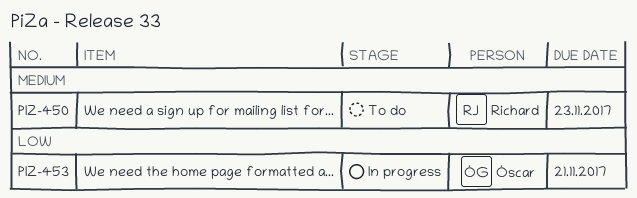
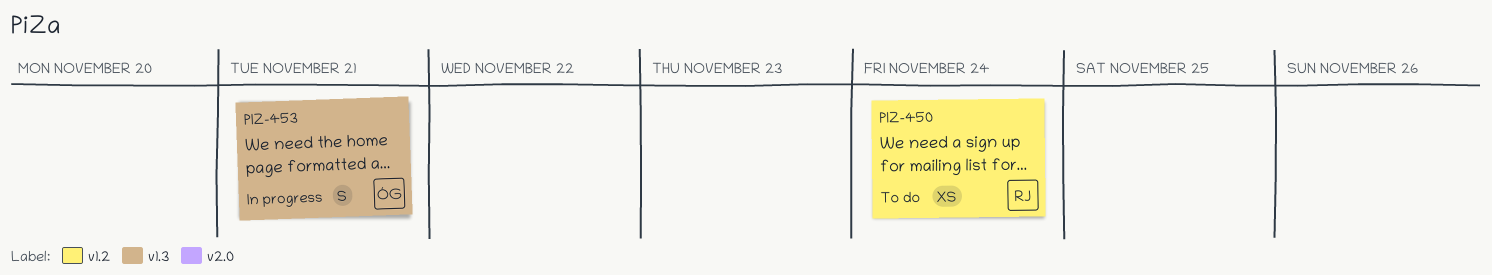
PIZ-450, due: Nov 23 -> Nov 24

